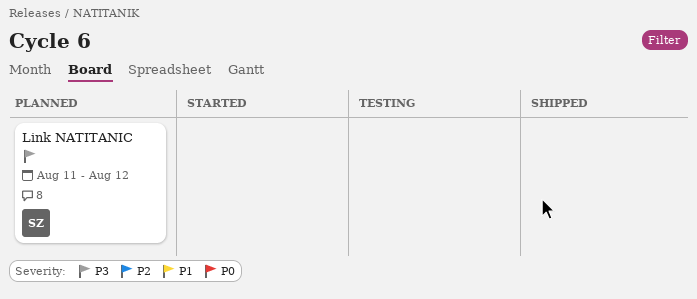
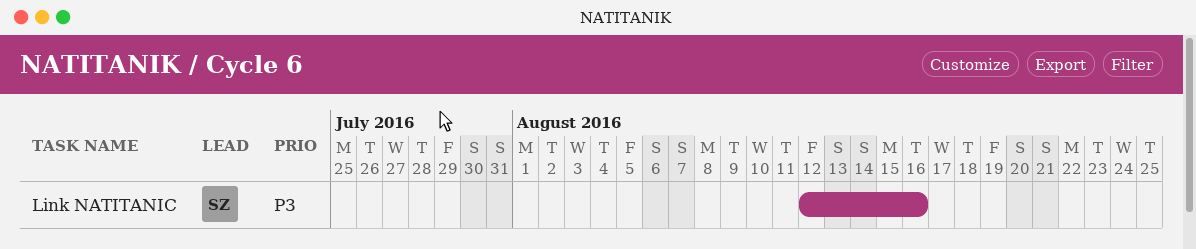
Link NATITANIC, start: Aug 11 -> Aug 12
Link NATITANIC, due: Aug 12 -> Aug 16

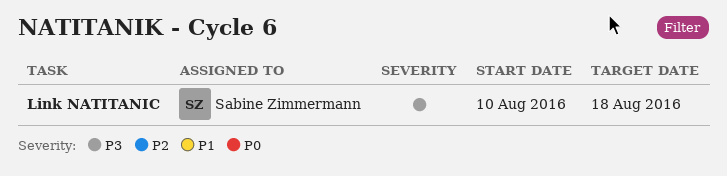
Link NATITANIC, start: Aug 12 -> Aug 10
Link NATITANIC, due: Aug 16 -> Aug 18

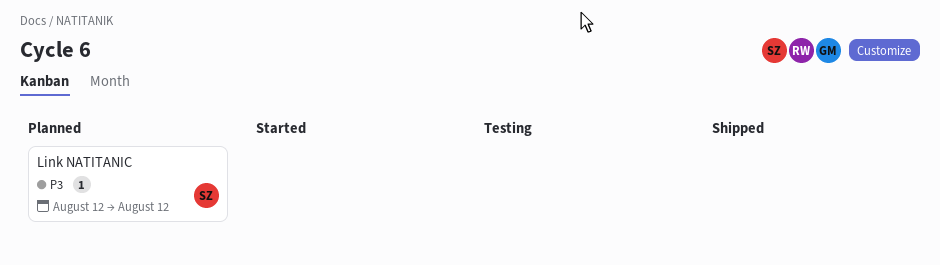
Link NATITANIC, start: Aug 10 -> Aug 12
Link NATITANIC, due: Aug 18 -> Aug 12

